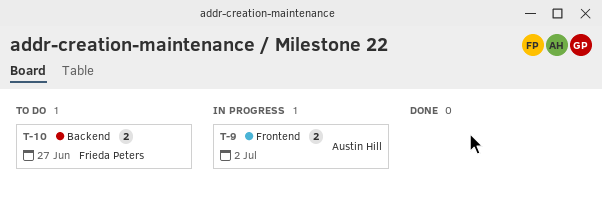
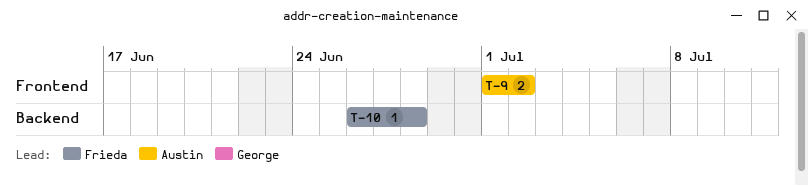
T-10, estimate: 2 -> 1
T-10, due: Jun 27 -> Jun 28

